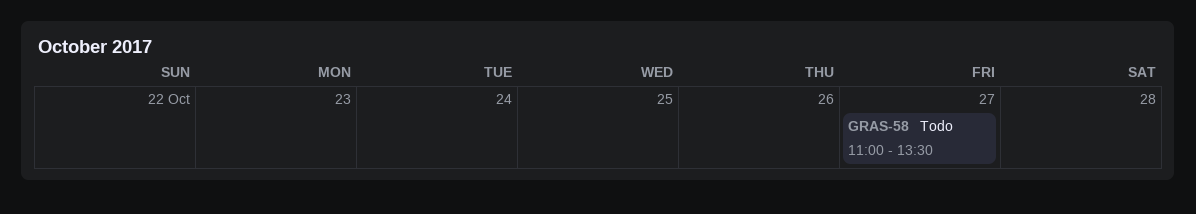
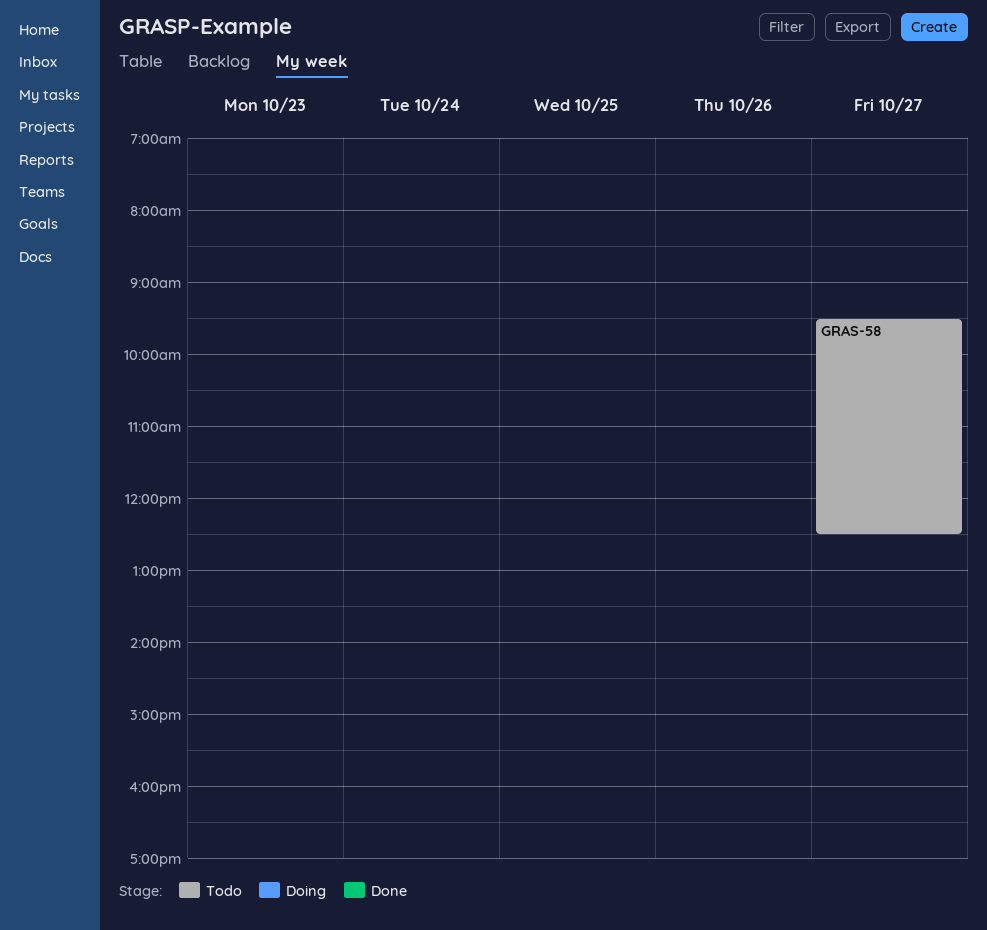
GRAS-58, begins: 11:00 -> 09:30
GRAS-58, ends: 13:30 -> 12:30

